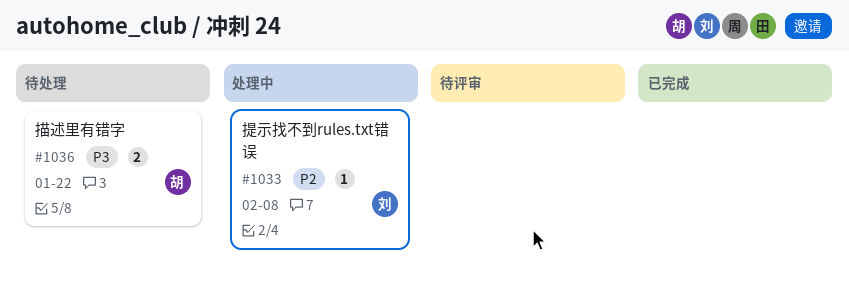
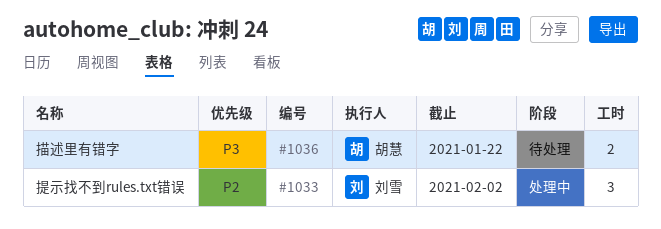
#1033, estimate: 1 -> 3
#1033, due: Feb 8 -> Feb 2

